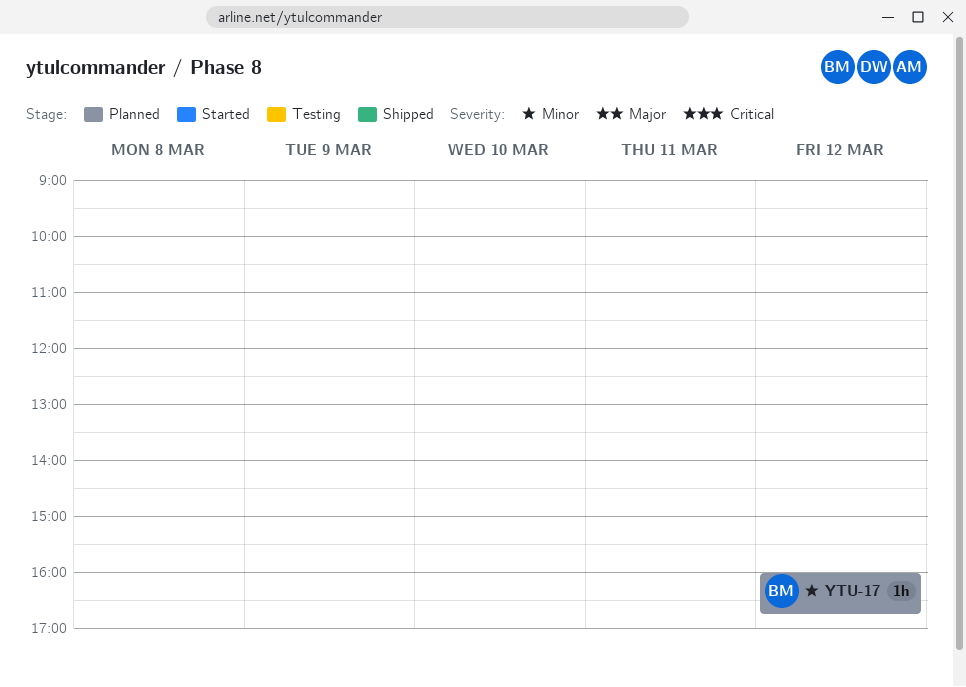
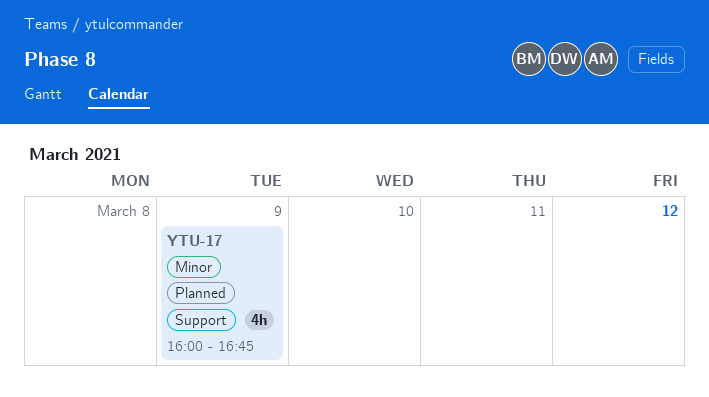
YTU-17, estimate: 1h -> 4h
YTU-17, day: Mar 12 -> Mar 9

